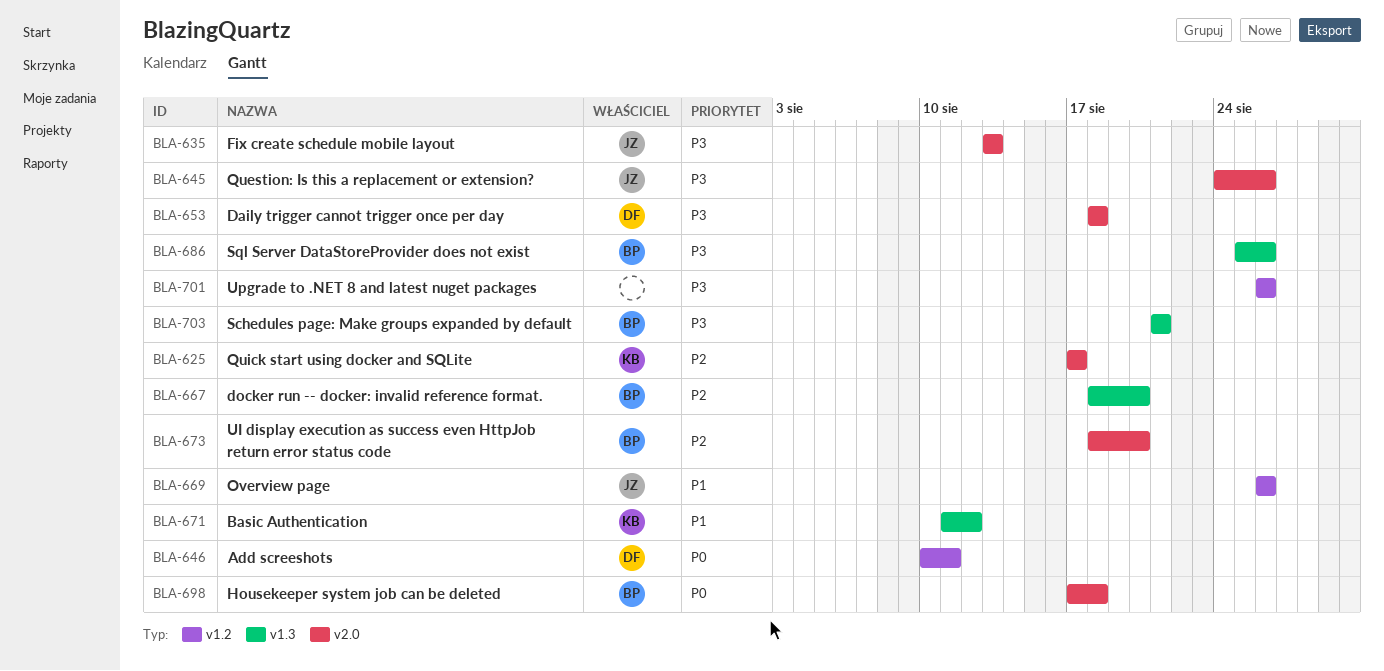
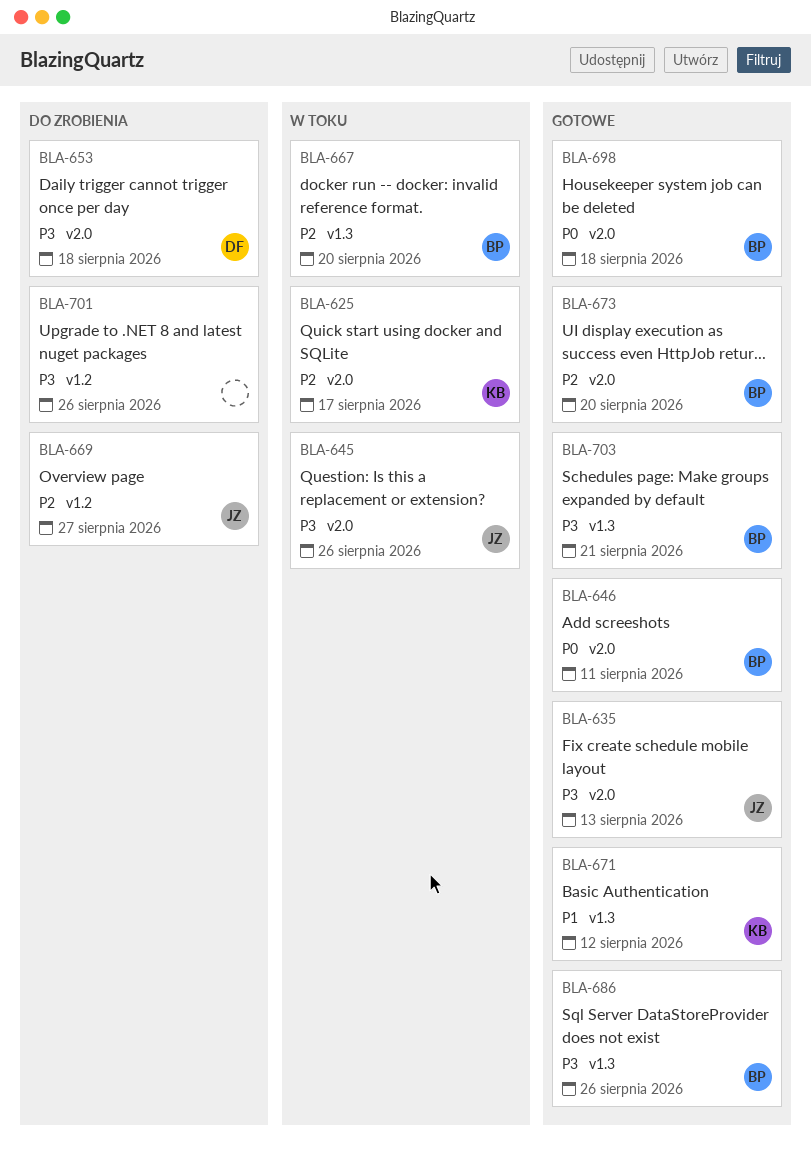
BLA-646, owner: DF -> BP
BLA-646, label: v1.2 -> v2.0
BLA-669, priority: P1 -> P2
BLA-669, due: Aug 26 -> Aug 27

